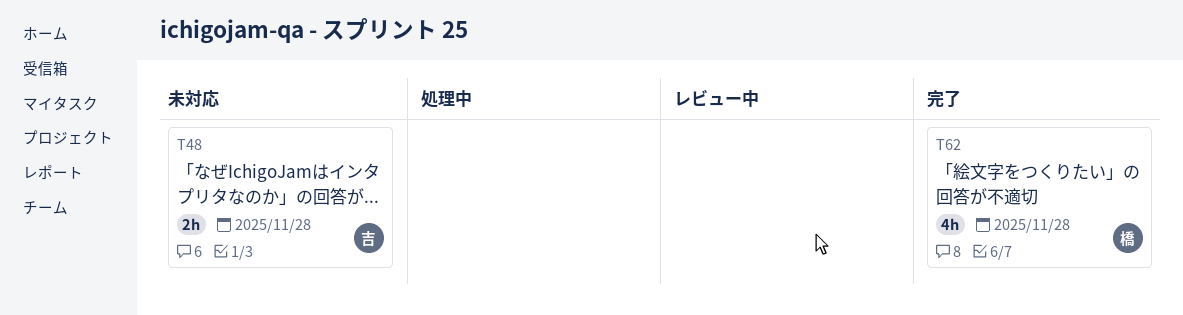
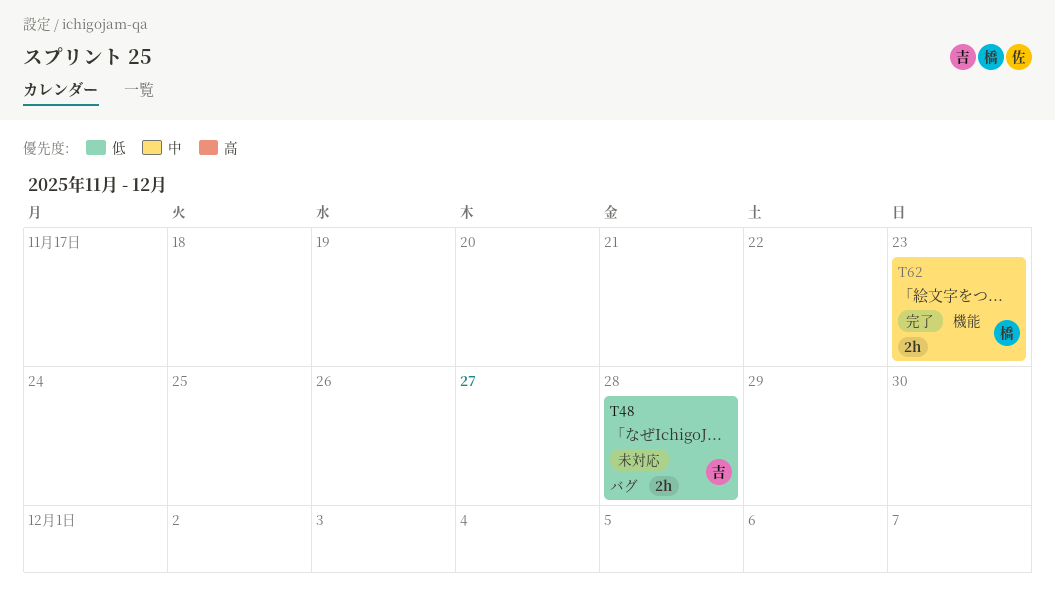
T62, estimate: 4h -> 2h
T62, due: Nov 28 -> Nov 23

